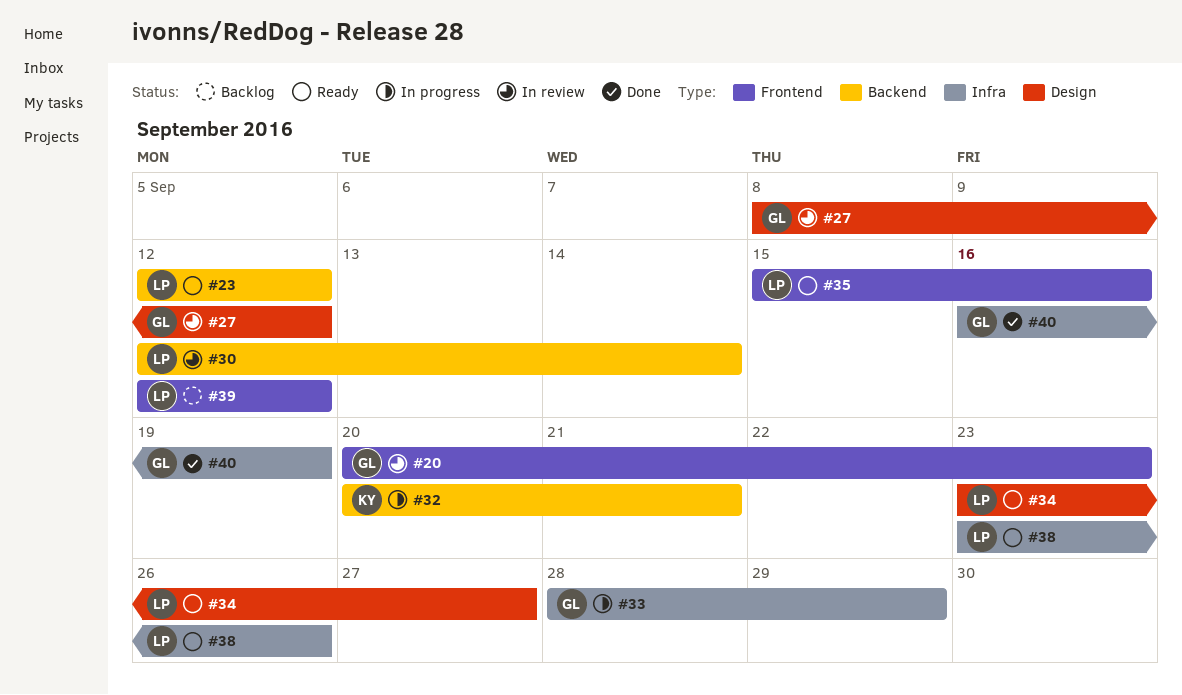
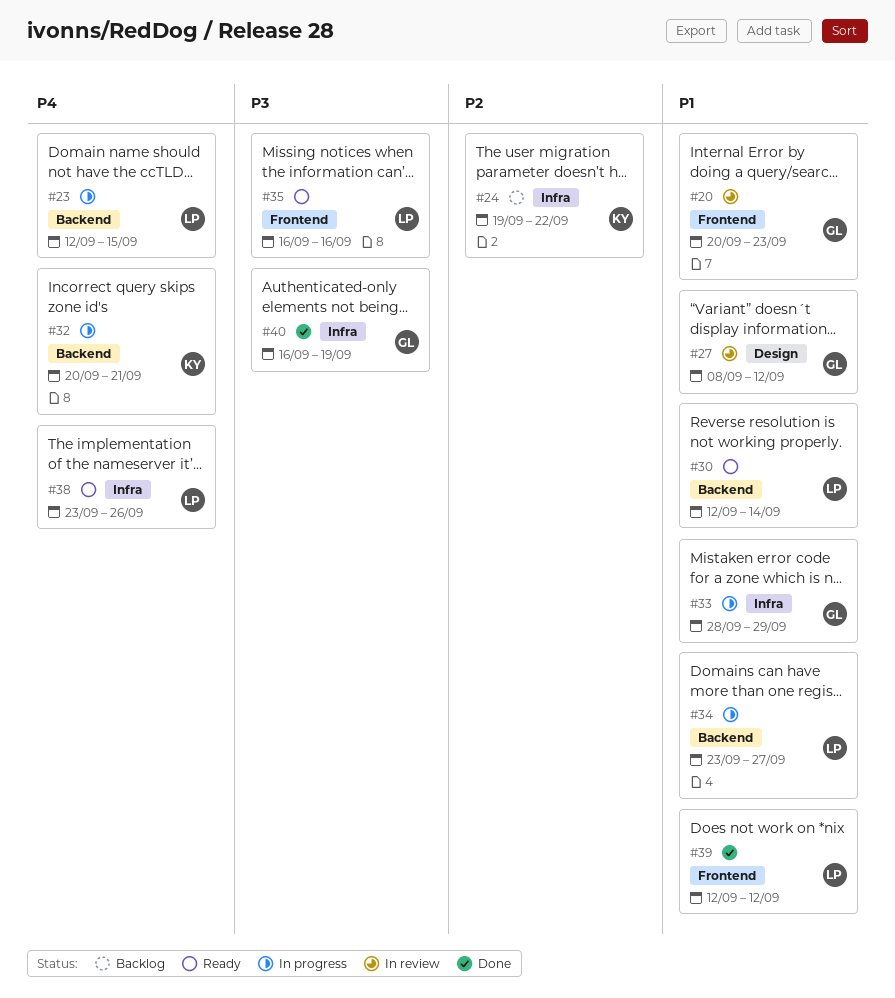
#23, status: Ready -> In progress
#23, due: Sep 12 -> Sep 15
#24: none -> present
#30, status: In review -> Ready
#34, status: Ready -> In progress
#34, label: Design -> Backend
#35, start: Sep 15 -> Sep 16
#39, status: Backlog -> Done

